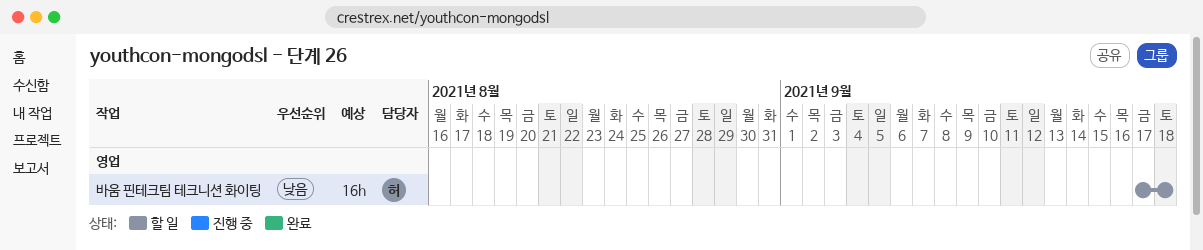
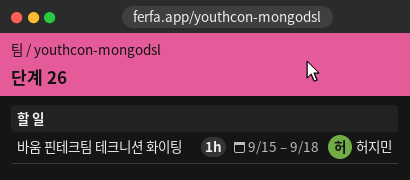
바움 핀테크팀 테크니션 화이팅, estimate: 16h -> 1h
바움 핀테크팀 테크니션 화이팅, start: Sep 17 -> Sep 15

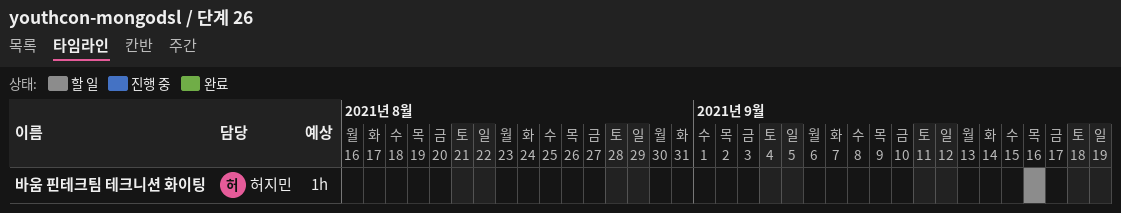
바움 핀테크팀 테크니션 화이팅, start: Sep 15 -> Sep 16
바움 핀테크팀 테크니션 화이팅, due: Sep 18 -> Sep 16

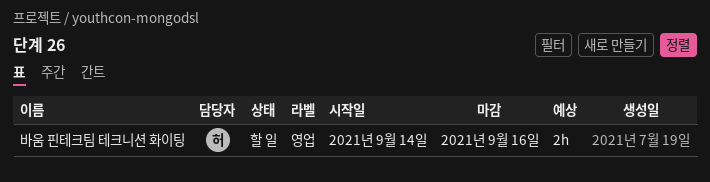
바움 핀테크팀 테크니션 화이팅, estimate: 1h -> 2h
바움 핀테크팀 테크니션 화이팅, start: Sep 16 -> Sep 14

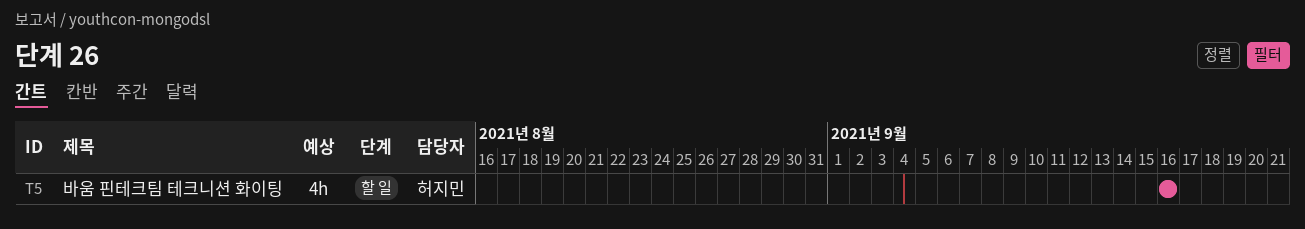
바움 핀테크팀 테크니션 화이팅, estimate: 2h -> 4h
바움 핀테크팀 테크니션 화이팅, start: Sep 14 -> Sep 16

